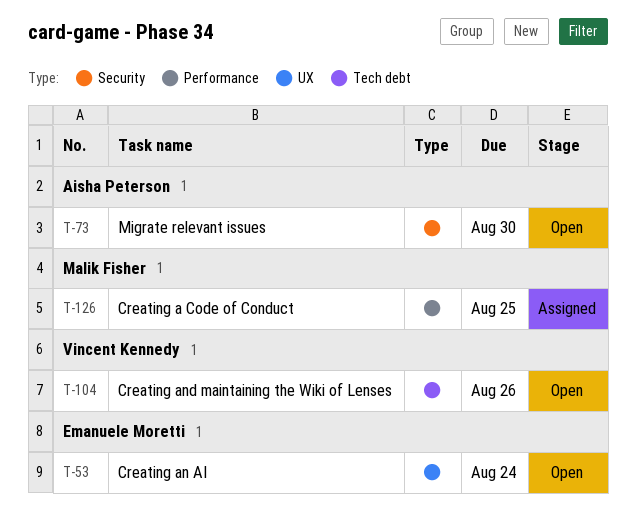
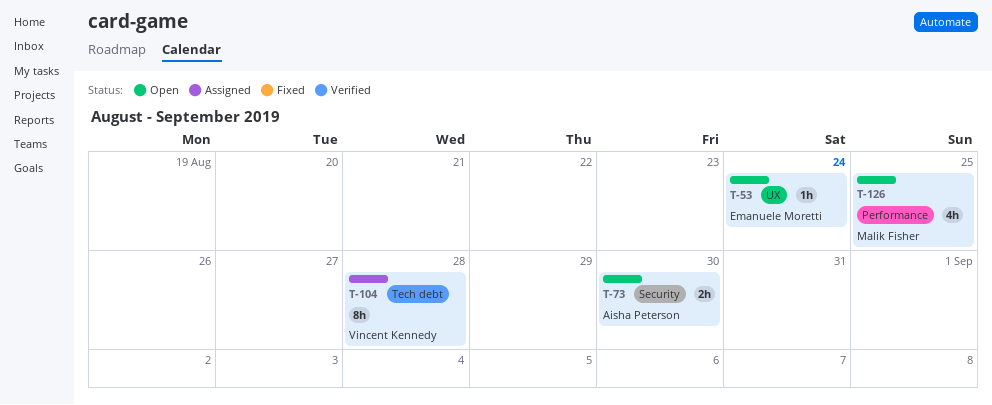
T-104, status: Open -> Assigned
T-104, due: Aug 26 -> Aug 28
T-126, status: Assigned -> Open

